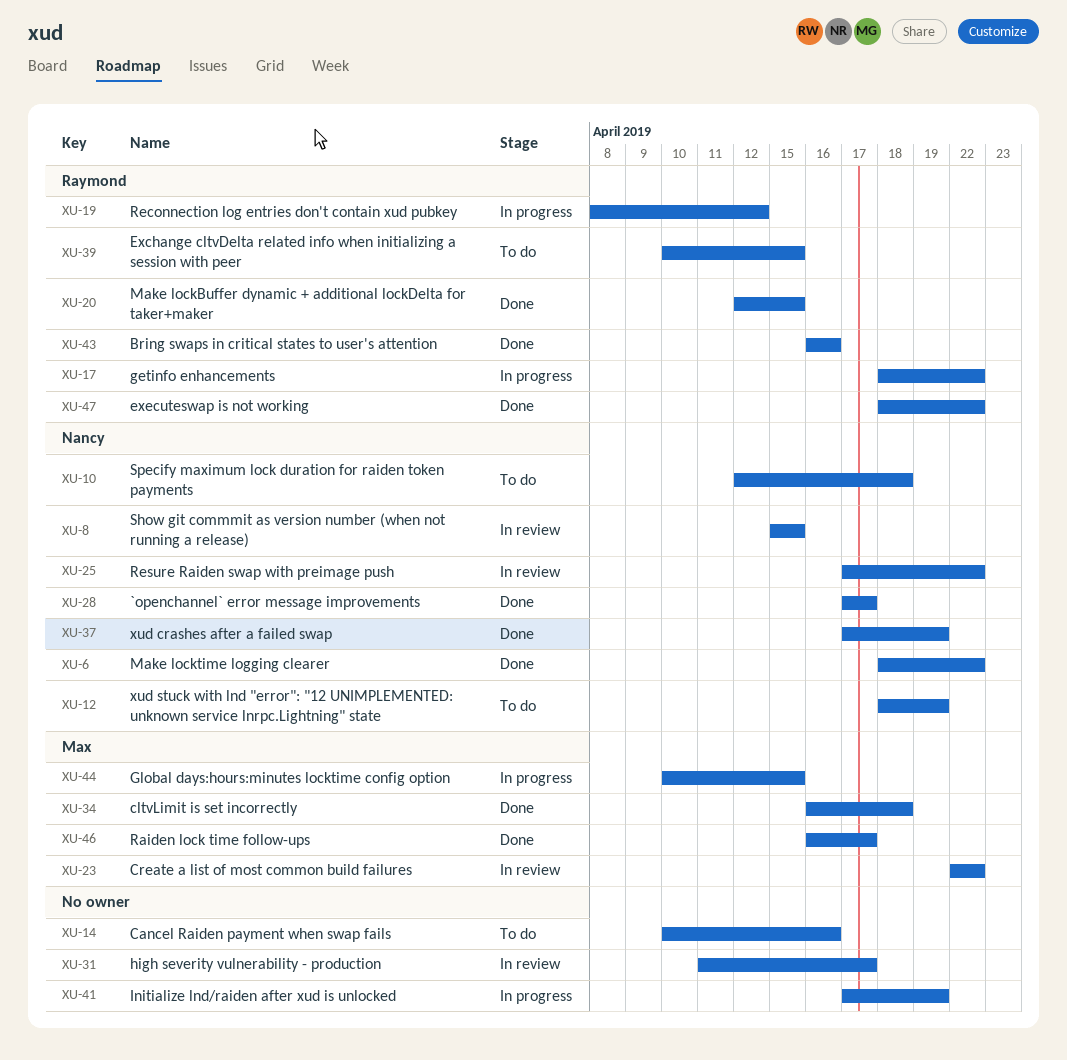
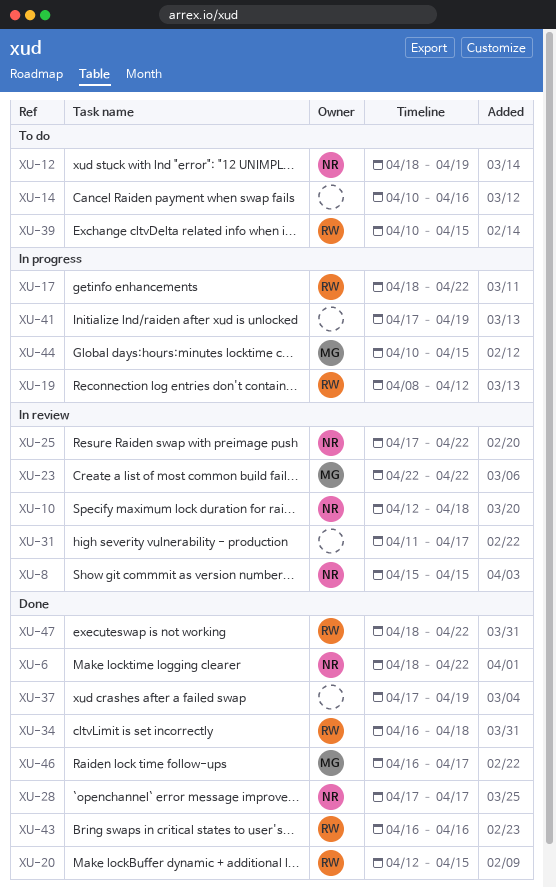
XU-10, status: To do -> In review
XU-34, owner: Max -> Raymond
XU-37, owner: Nancy -> none

